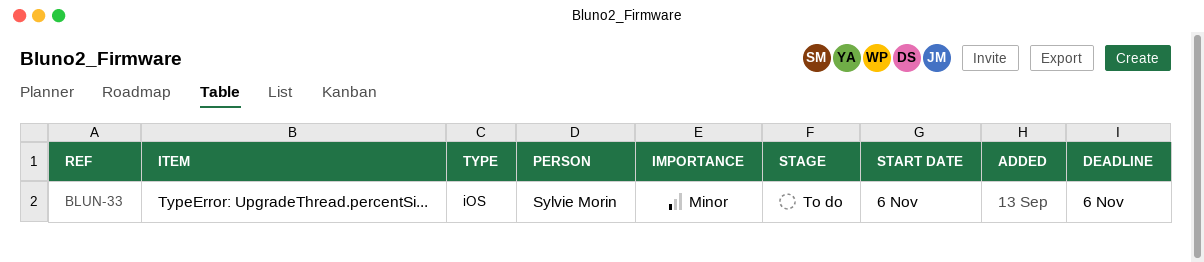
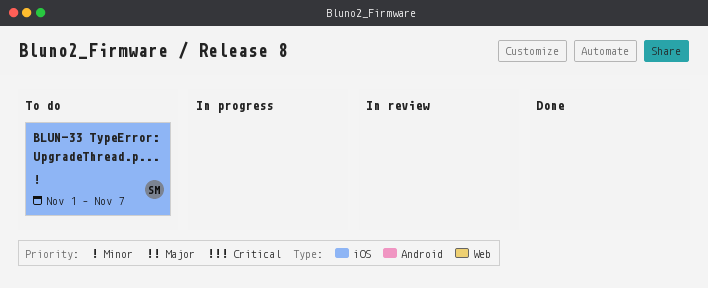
BLUN-33, start: Nov 6 -> Nov 1
BLUN-33, due: Nov 6 -> Nov 7

